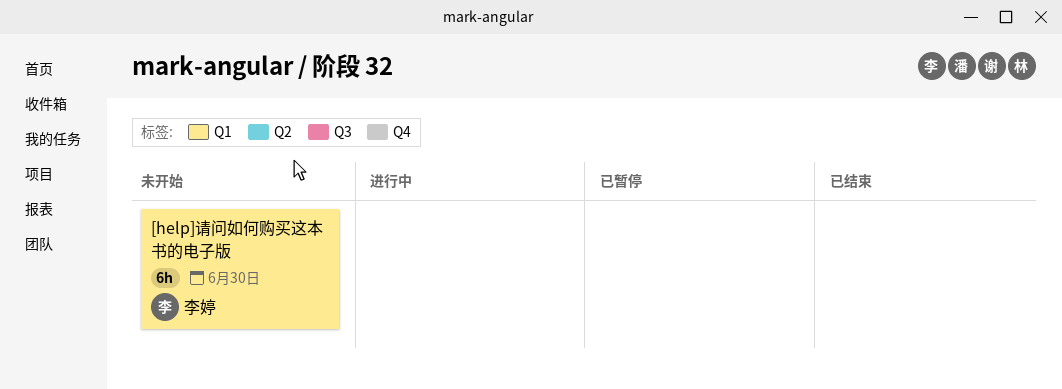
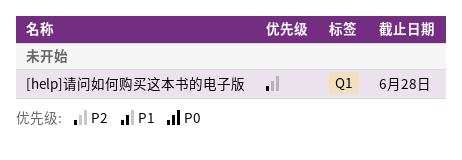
[help]请问如何购买这本书的电子版, due: Jun 30 -> Jun 28

